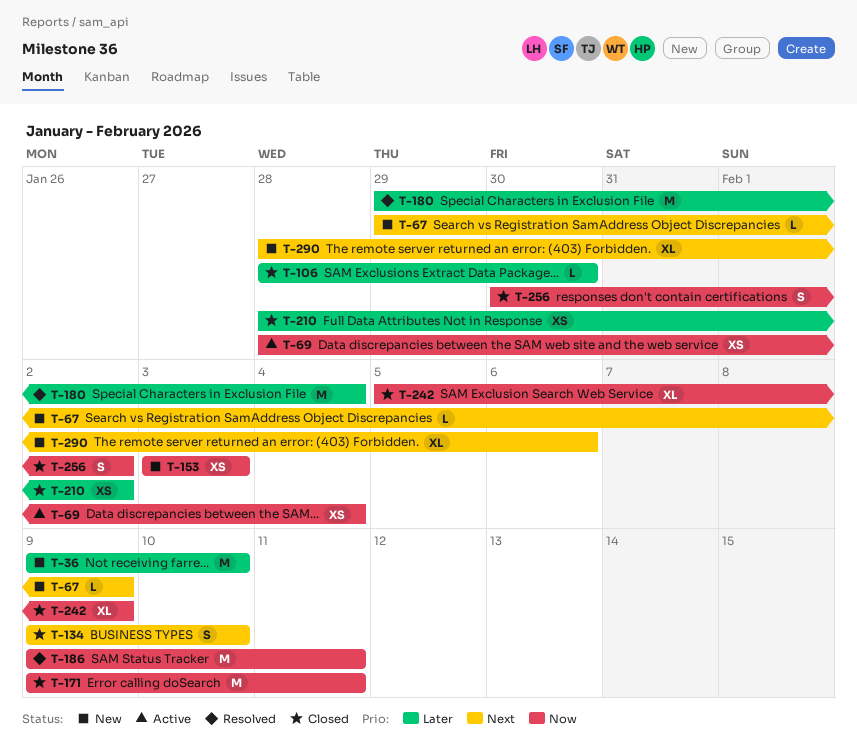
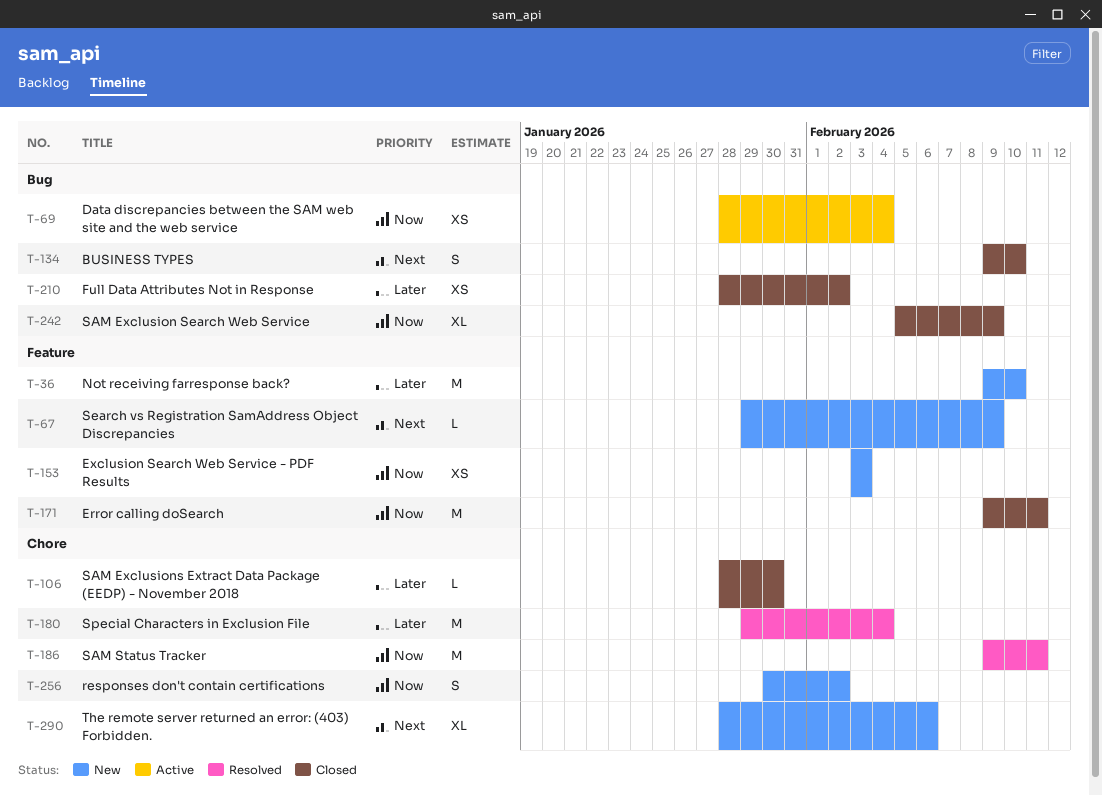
T-256, status: Closed -> New

